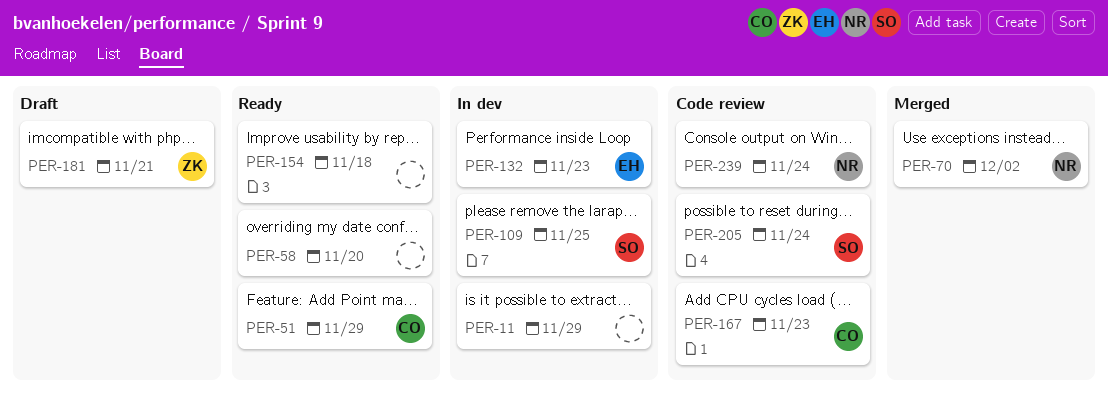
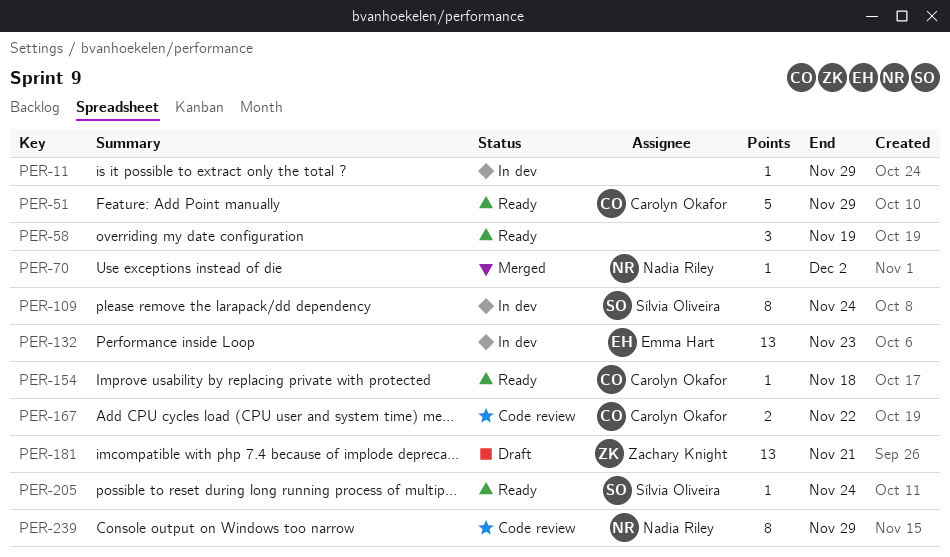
PER-58, due: Nov 20 -> Nov 19
PER-109, due: Nov 25 -> Nov 24
PER-154, owner: none -> Carolyn Okafor
PER-167, due: Nov 23 -> Nov 22
PER-205, status: Code review -> Ready
PER-239, due: Nov 24 -> Nov 29

